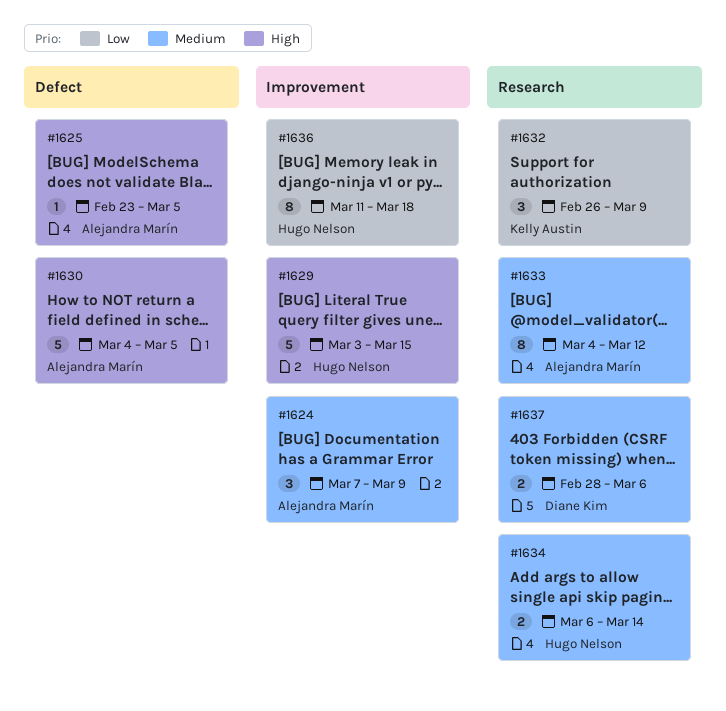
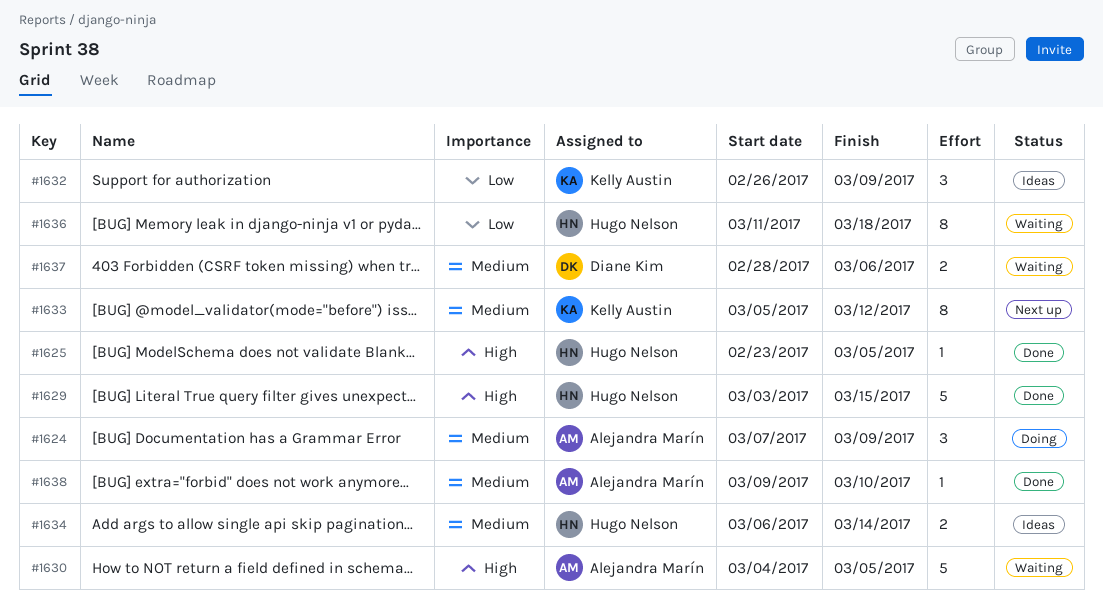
#1625, owner: Alejandra Marín -> Hugo Nelson
#1633, owner: Alejandra Marín -> Kelly Austin
#1633, start: Mar 4 -> Mar 5
#1638: none -> present

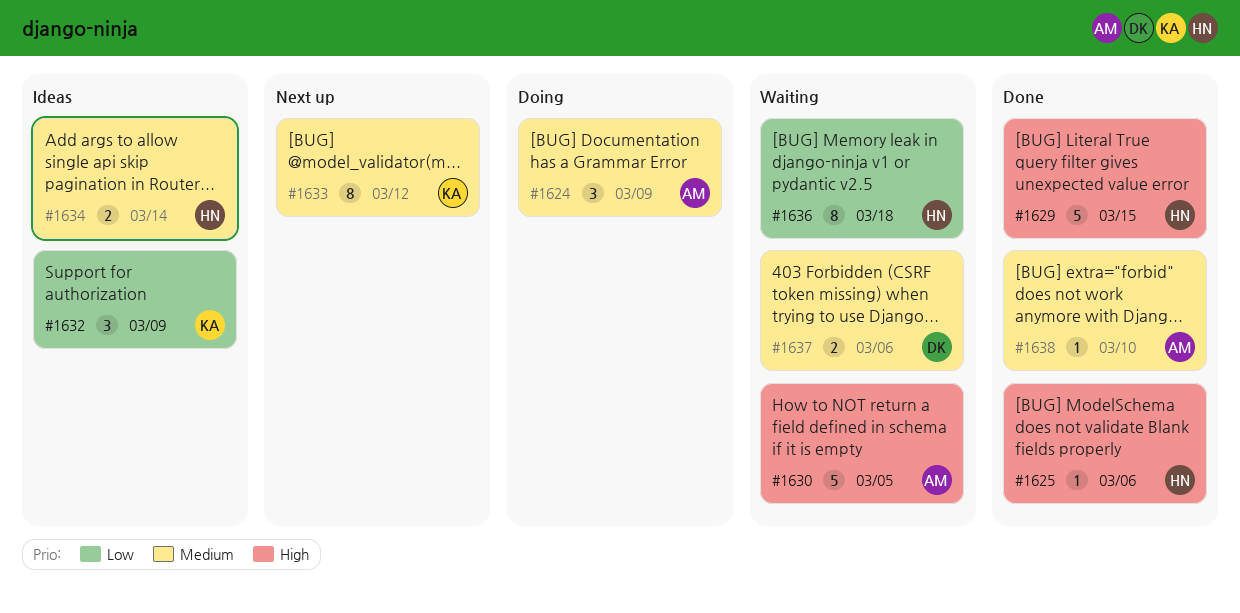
#1625, due: Mar 5 -> Mar 6

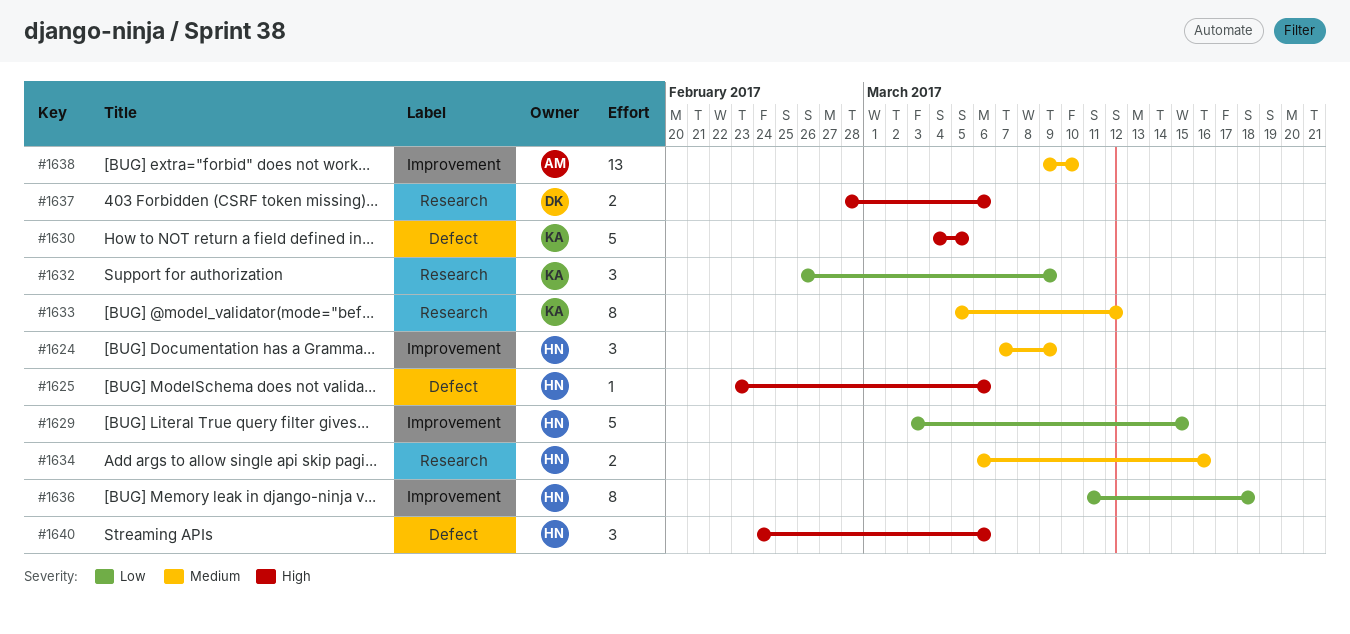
#1624, owner: AM -> HN
#1629, priority: High -> Low
#1630, owner: AM -> KA
#1634, due: Mar 14 -> Mar 16
#1637, priority: Medium -> High
#1638, estimate: 1 -> 13
#1640: none -> present

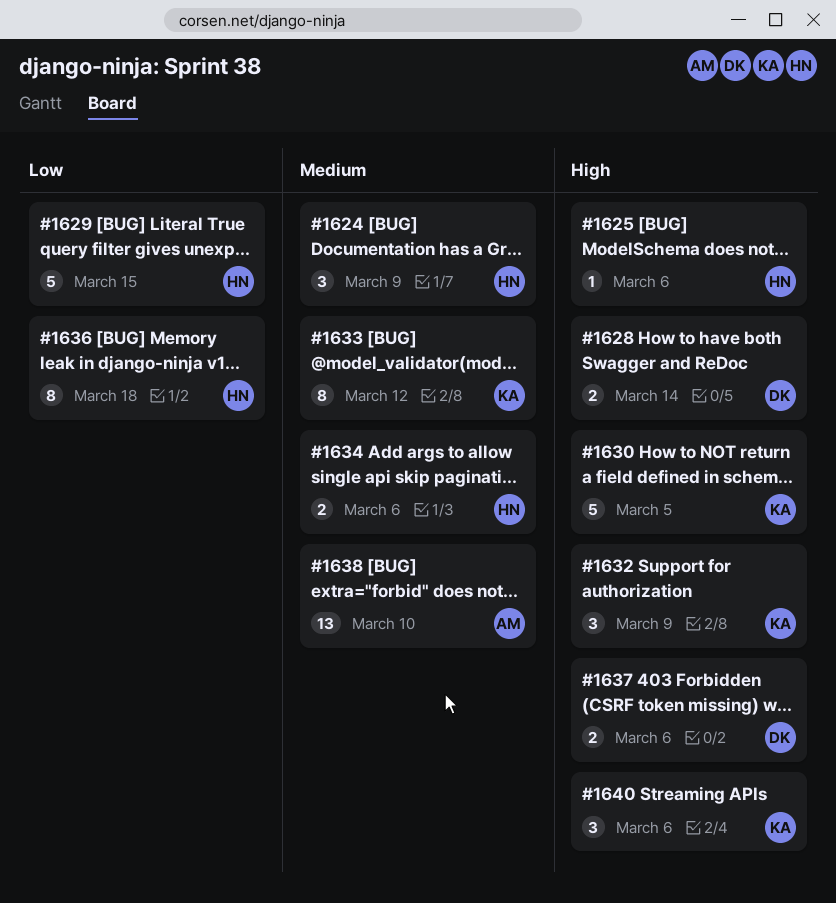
#1628: none -> present
#1632, priority: Low -> High
#1634, due: Mar 16 -> Mar 6
#1640, owner: HN -> KA

